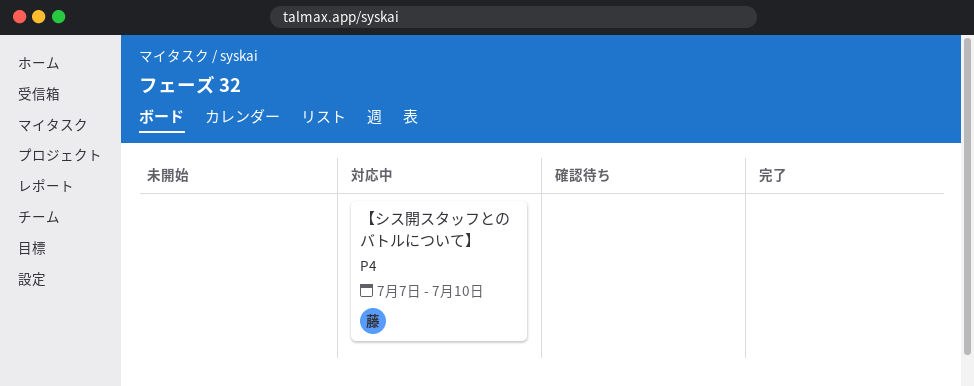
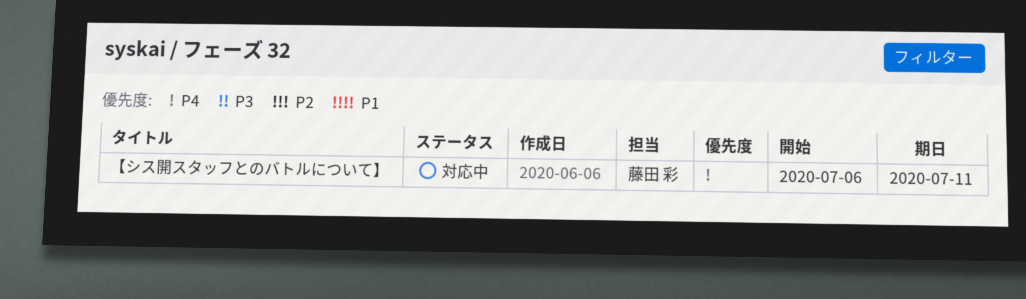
【シス開スタッフとのバトルについて】, start: Jul 7 -> Jul 6
【シス開スタッフとのバトルについて】, due: Jul 10 -> Jul 11

